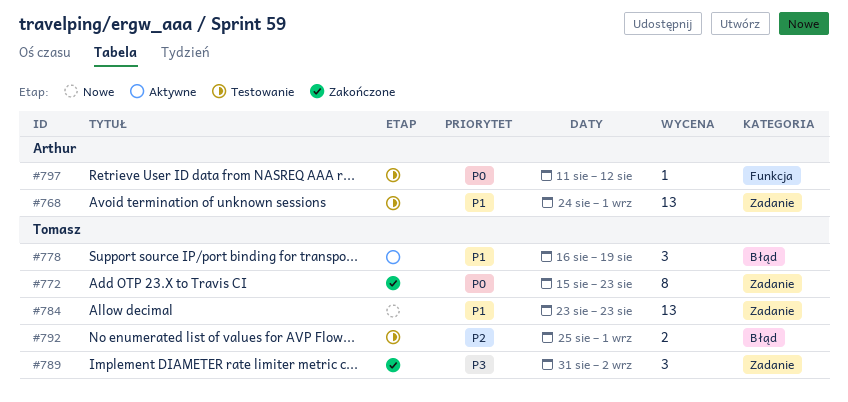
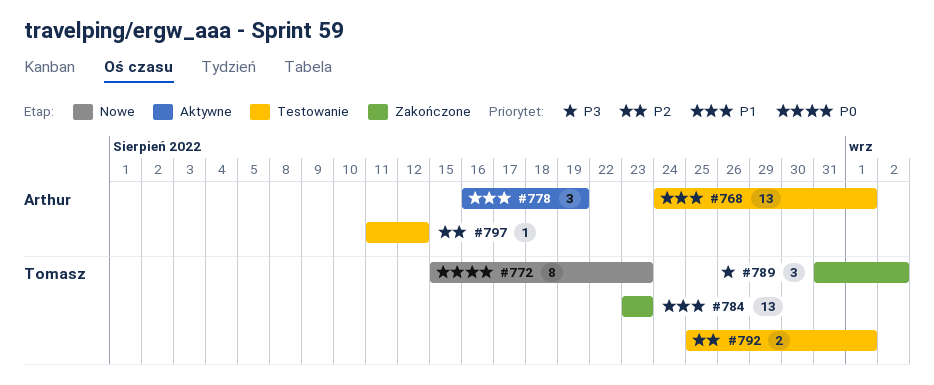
#772, status: Zakończone -> Nowe
#778, owner: Tomasz -> Arthur
#784, status: Nowe -> Zakończone
#797, priority: P0 -> P2

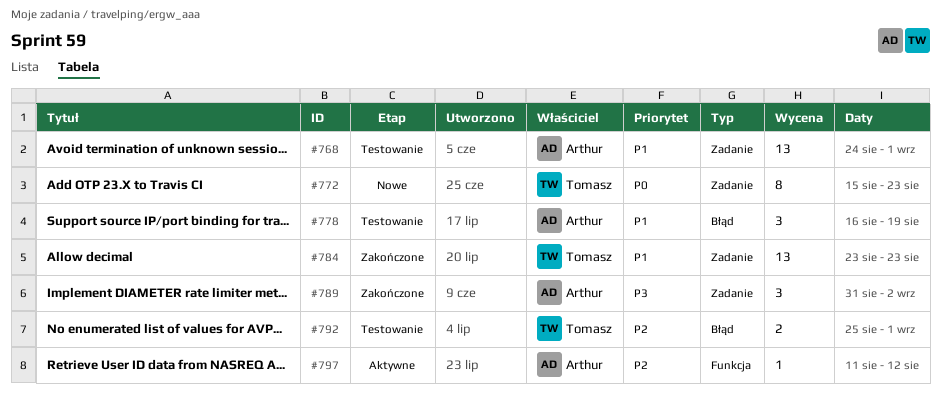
#778, status: Aktywne -> Testowanie
#789, owner: Tomasz -> Arthur
#797, status: Testowanie -> Aktywne

